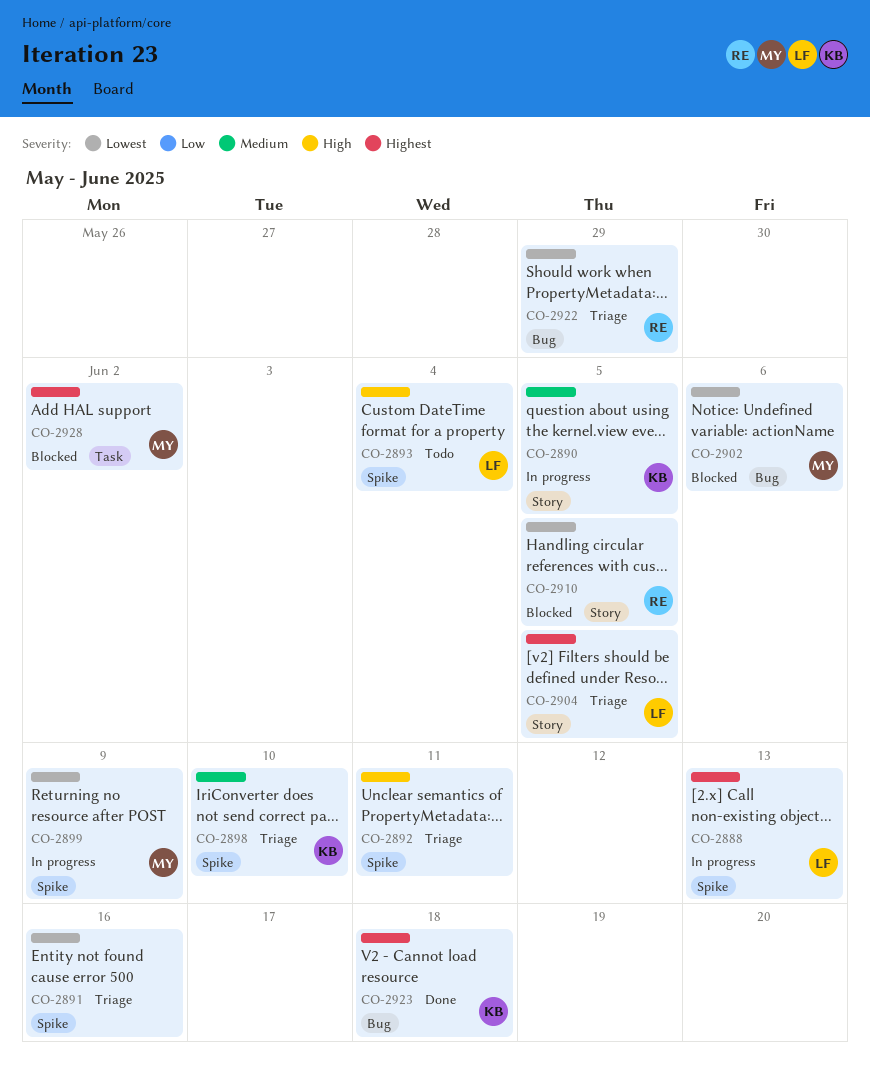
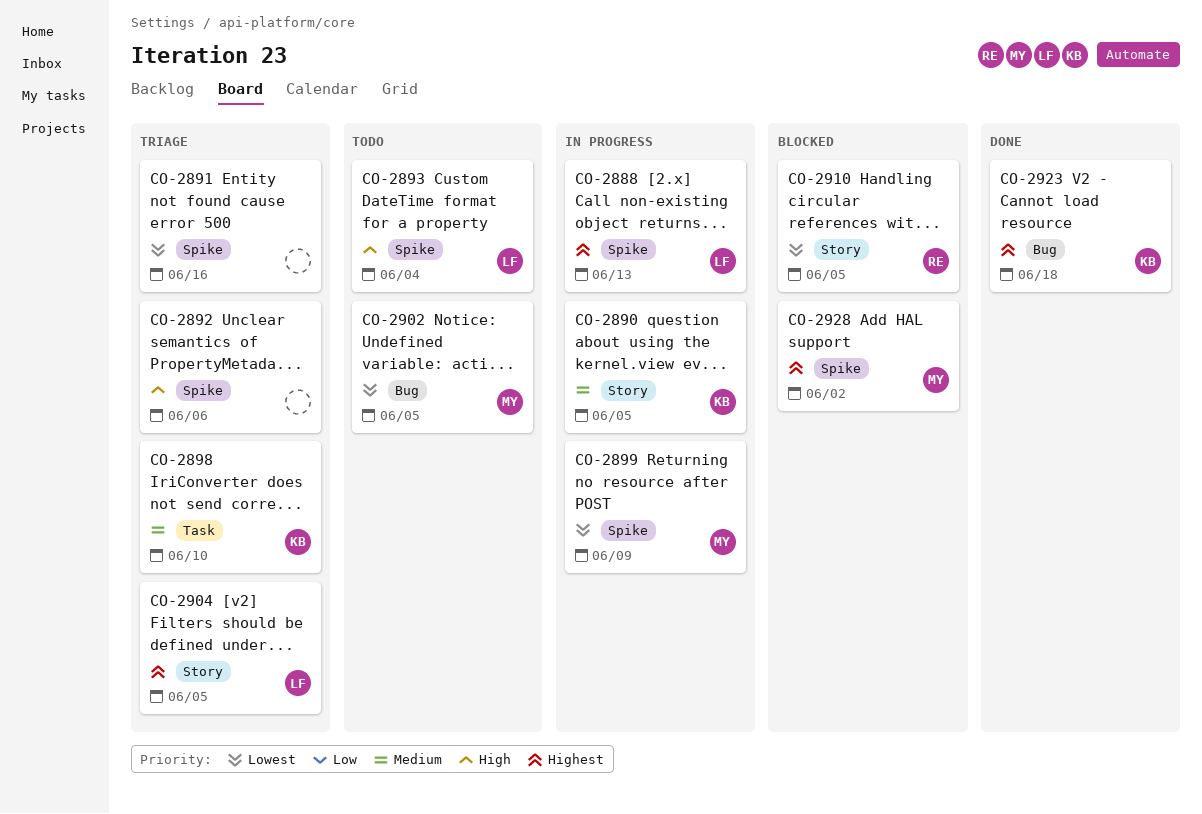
CO-2892, due: Jun 11 -> Jun 6
CO-2898, label: Spike -> Task
CO-2902, status: Blocked -> Todo
CO-2902, due: Jun 6 -> Jun 5
CO-2922: present -> none
CO-2928, label: Task -> Spike

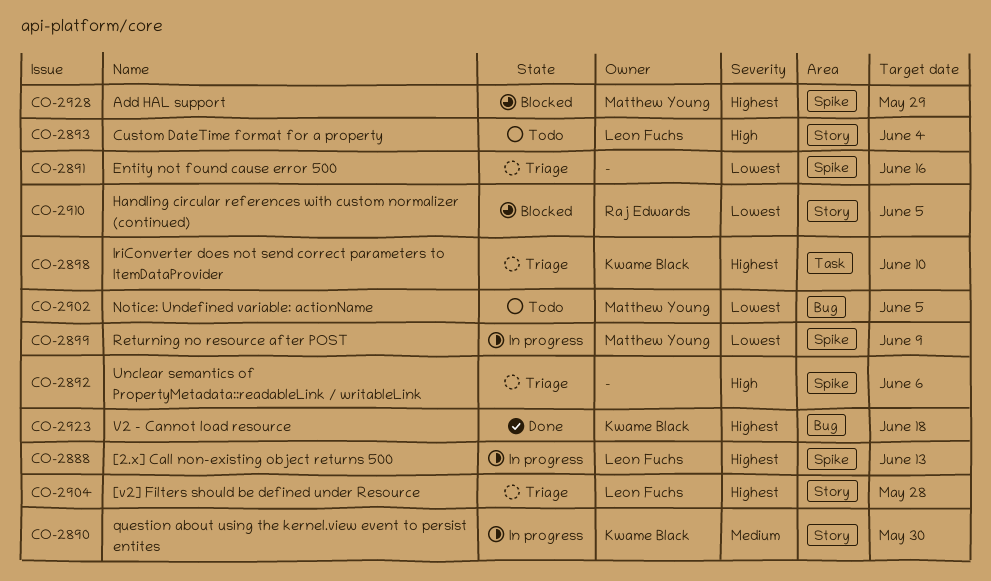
CO-2890, due: Jun 5 -> May 30
CO-2893, label: Spike -> Story
CO-2898, priority: Medium -> Highest
CO-2904, due: Jun 5 -> May 28
CO-2928, due: Jun 2 -> May 29

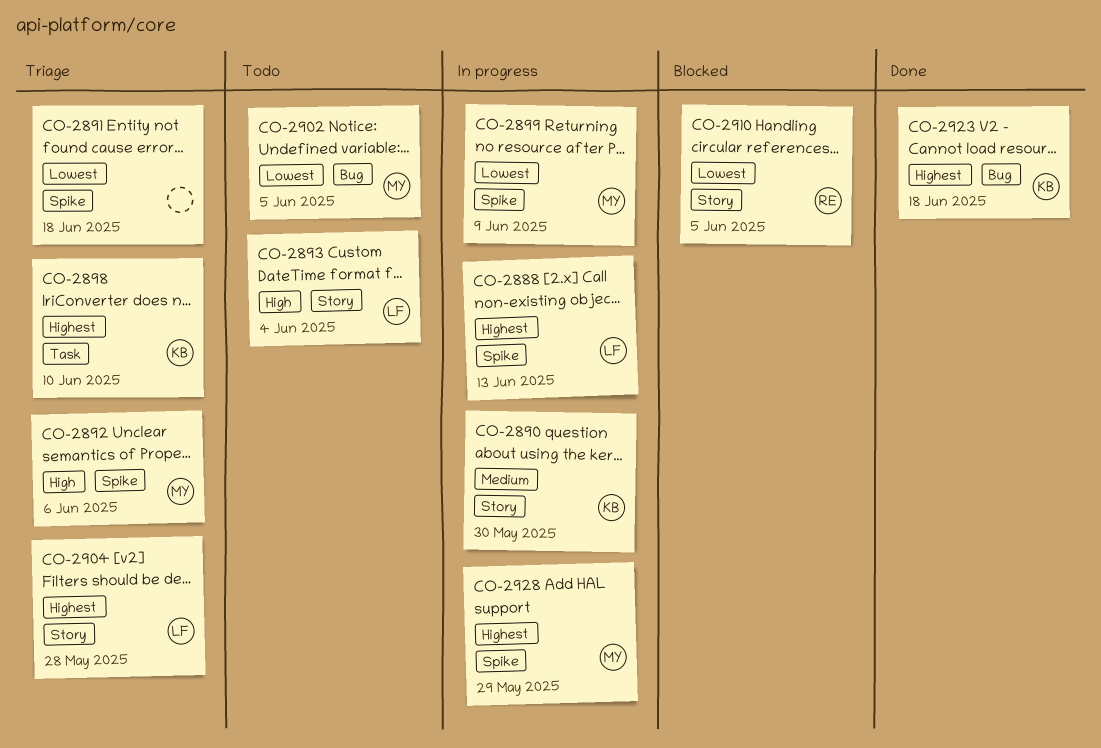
CO-2891, due: Jun 16 -> Jun 18
CO-2892, owner: none -> Matthew Young
CO-2928, status: Blocked -> In progress

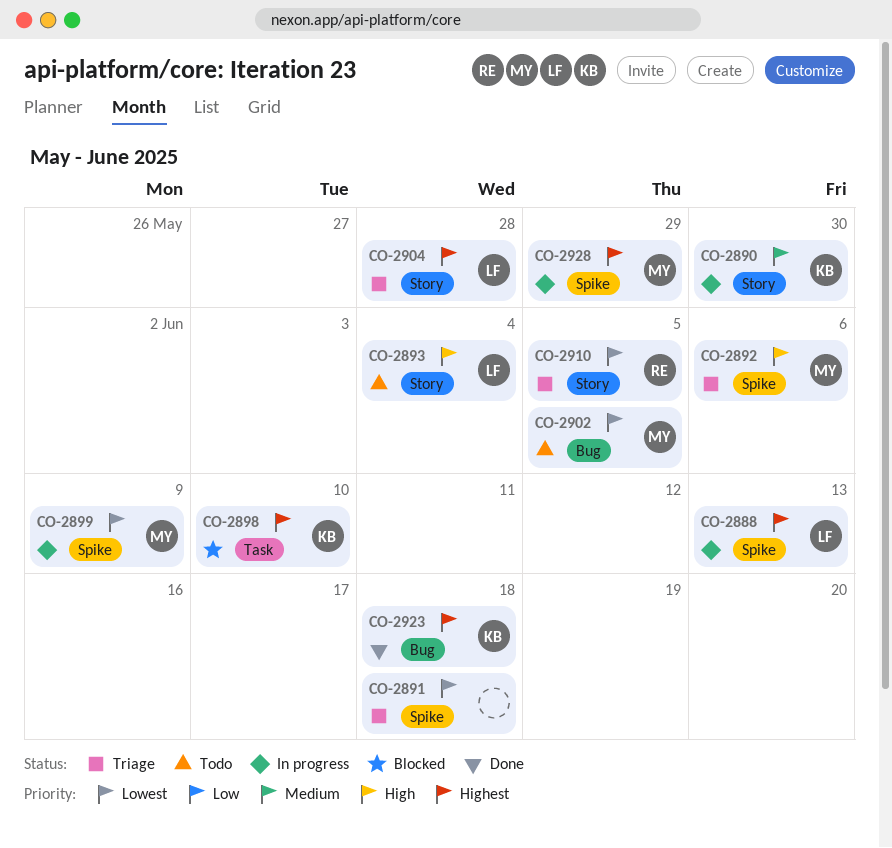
CO-2898, status: Triage -> Blocked
CO-2910, status: Blocked -> Triage

